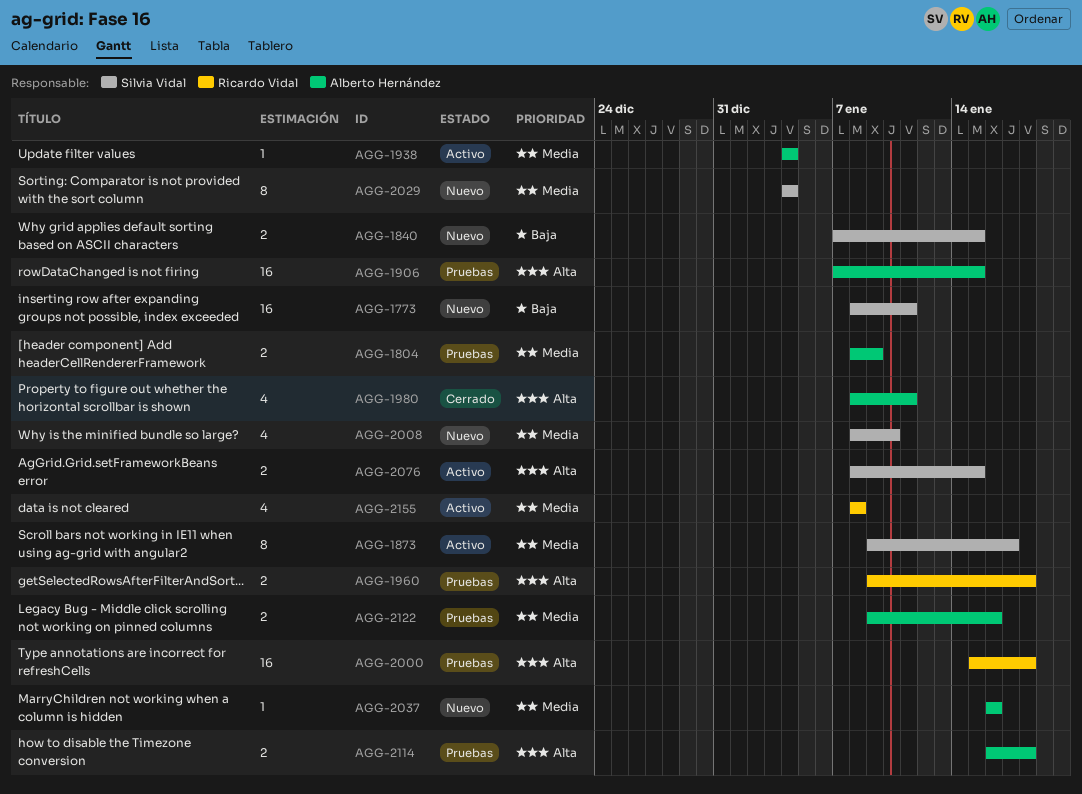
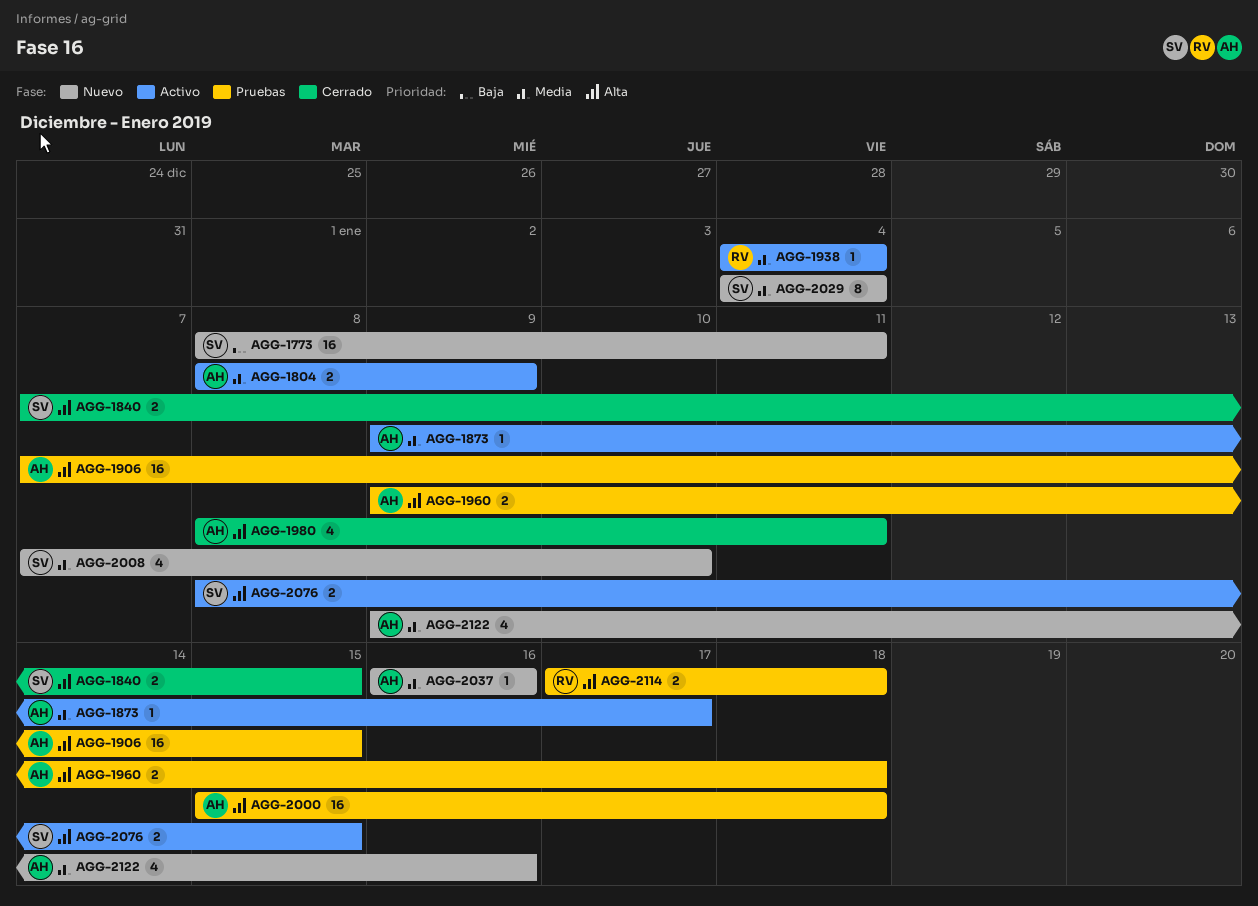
AGG-1804, status: Pruebas -> Activo
AGG-1840, status: Nuevo -> Cerrado
AGG-1840, priority: Baja -> Alta
AGG-1873, owner: Silvia Vidal -> Alberto Hernández
AGG-1873, estimate: 8 -> 1
AGG-1938, owner: Alberto Hernández -> Ricardo Vidal
AGG-1960, owner: Ricardo Vidal -> Alberto Hernández
AGG-2000, owner: Ricardo Vidal -> Alberto Hernández
AGG-2008, start: Jan 8 -> Jan 7
AGG-2114, owner: Alberto Hernández -> Ricardo Vidal
AGG-2114, start: Jan 16 -> Jan 17
AGG-2122, status: Pruebas -> Nuevo
AGG-2122, estimate: 2 -> 4
AGG-2155: present -> none

